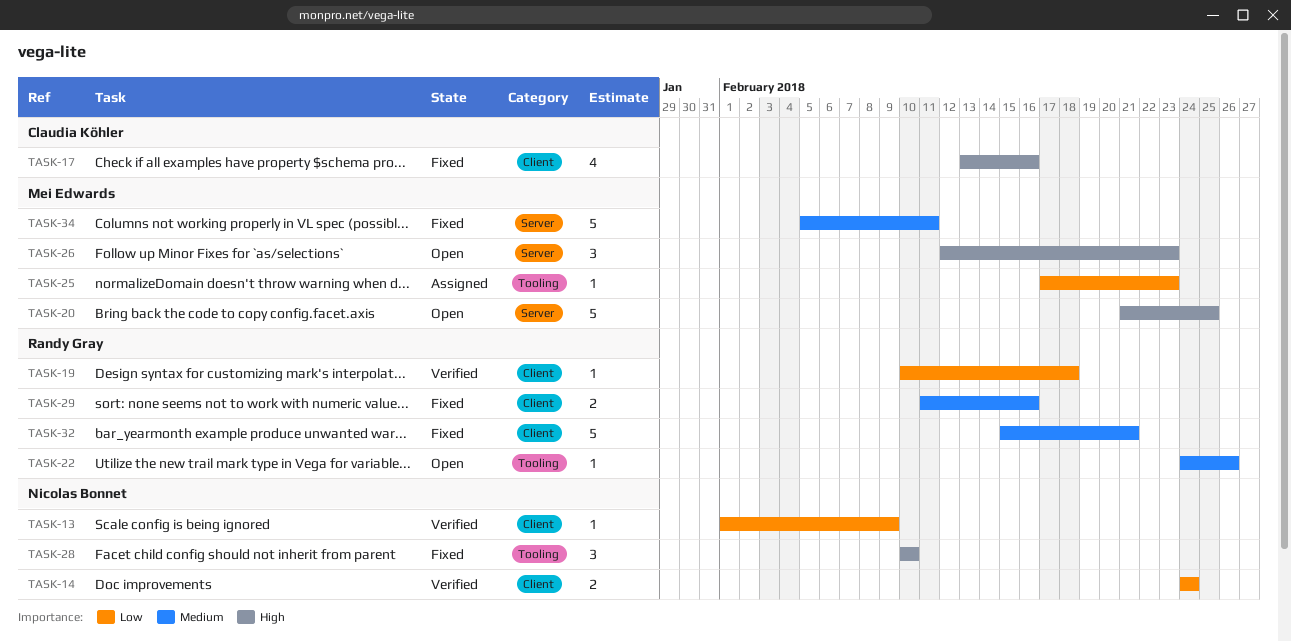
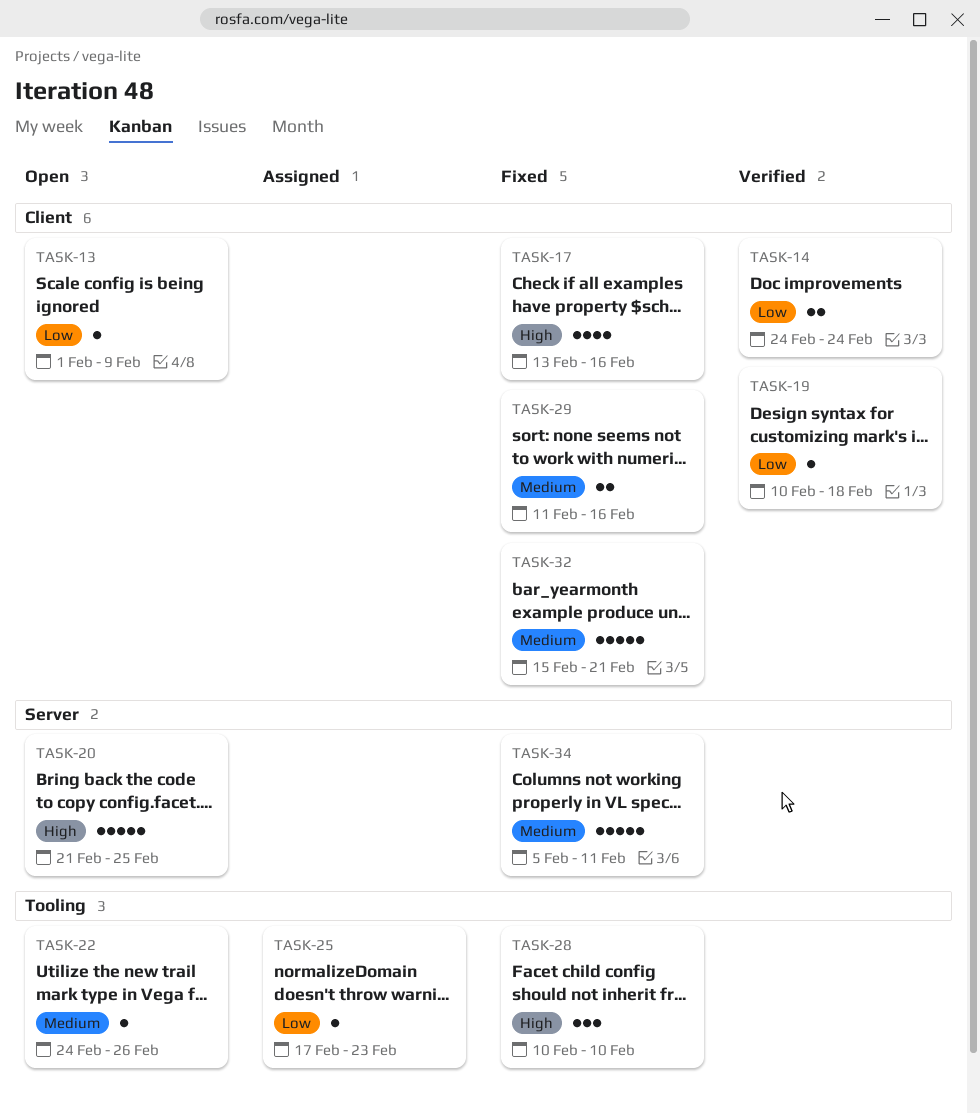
TASK-13, status: Verified -> Open
TASK-26: present -> none

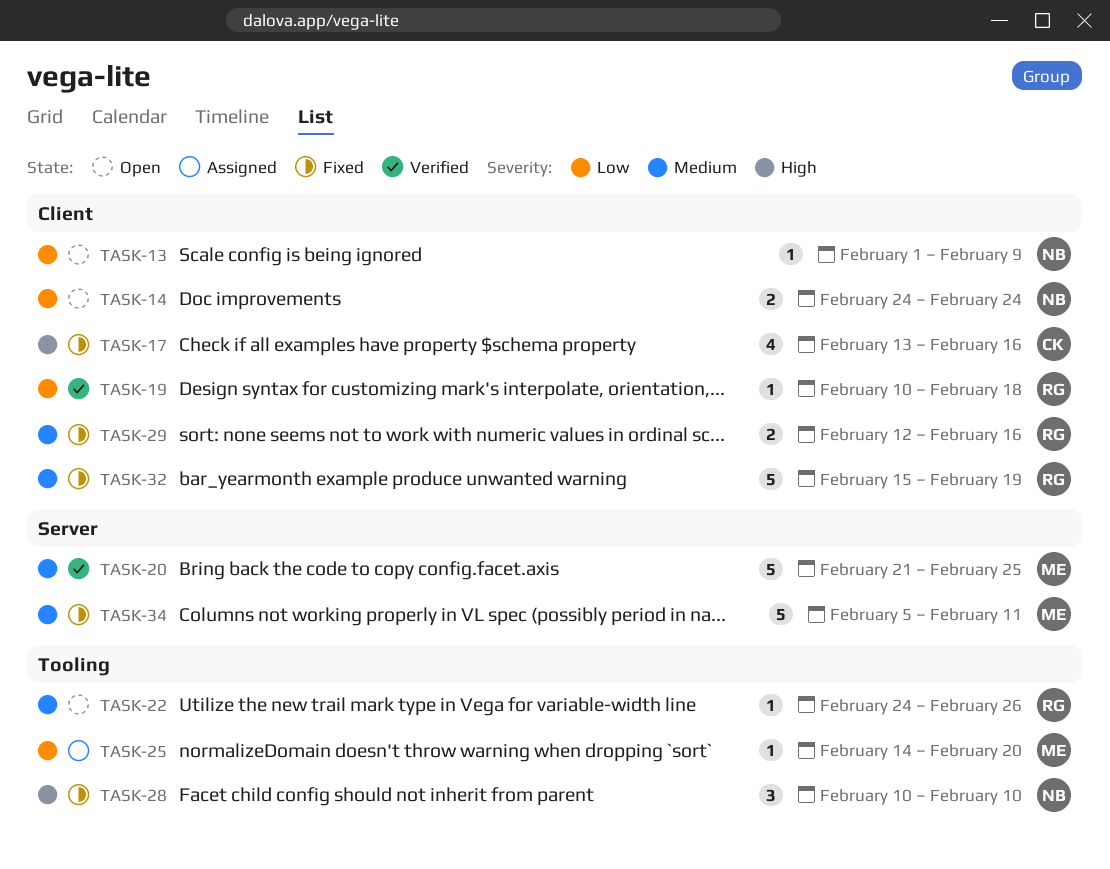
TASK-14, status: Verified -> Open
TASK-20, status: Open -> Verified
TASK-20, priority: High -> Medium
TASK-25, start: Feb 17 -> Feb 14
TASK-25, due: Feb 23 -> Feb 20
TASK-29, start: Feb 11 -> Feb 12
TASK-32, due: Feb 21 -> Feb 19

